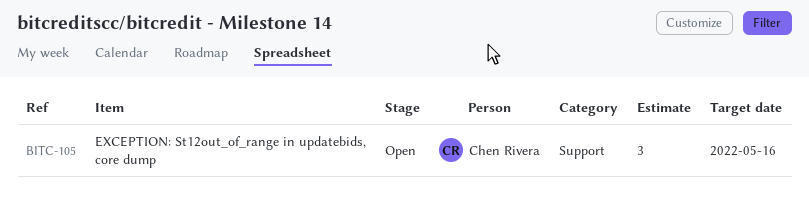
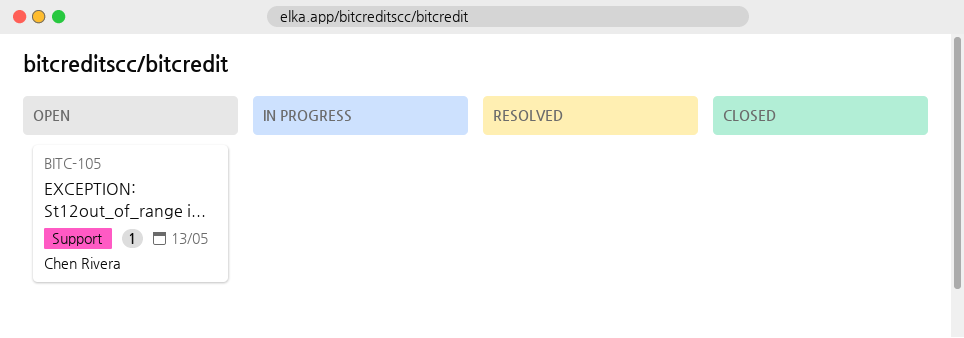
BITC-105, estimate: 3 -> 1
BITC-105, due: May 16 -> May 13

